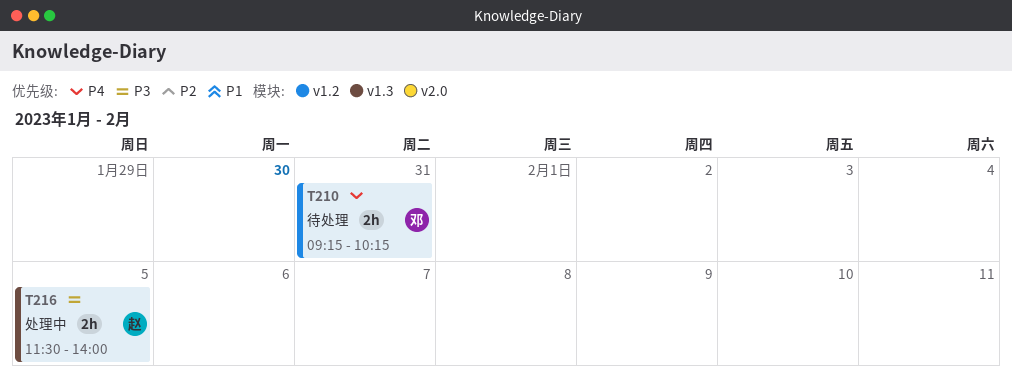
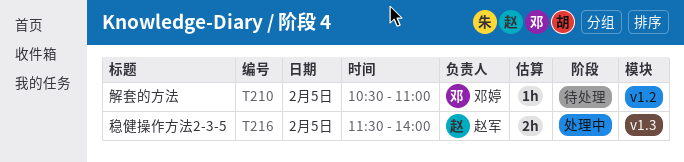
T210, estimate: 2h -> 1h
T210, day: Jan 31 -> Feb 5
T210, begins: 09:15 -> 10:30
T210, ends: 10:15 -> 11:00

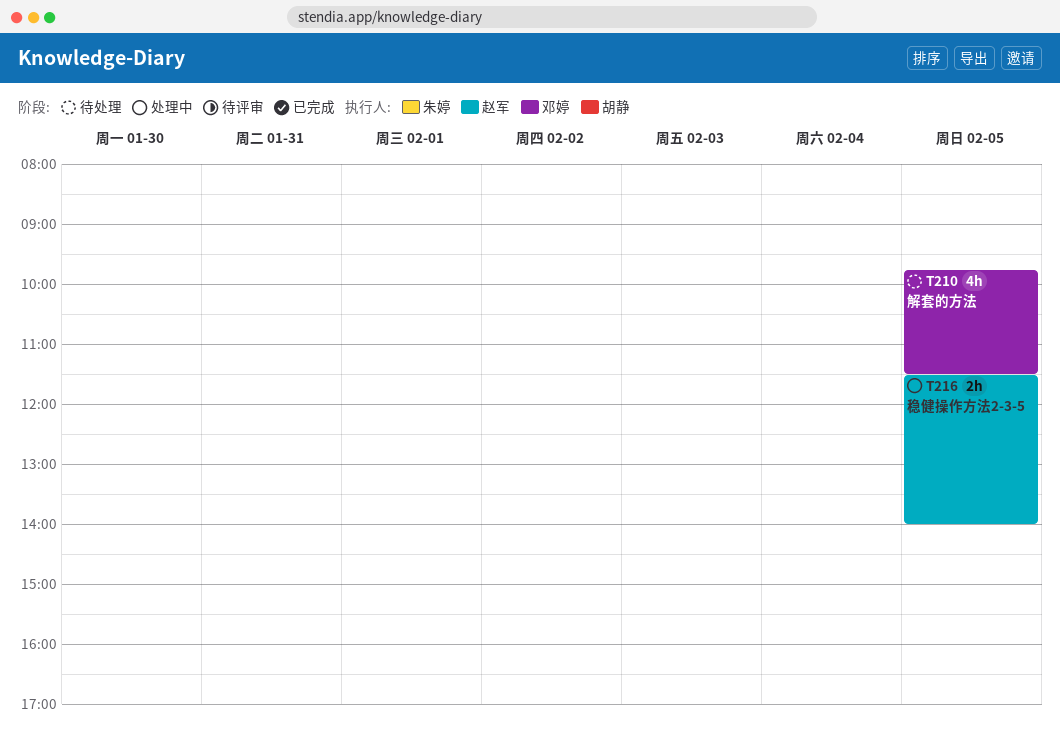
T210, estimate: 1h -> 4h
T210, begins: 10:30 -> 09:45
T210, ends: 11:00 -> 11:30

